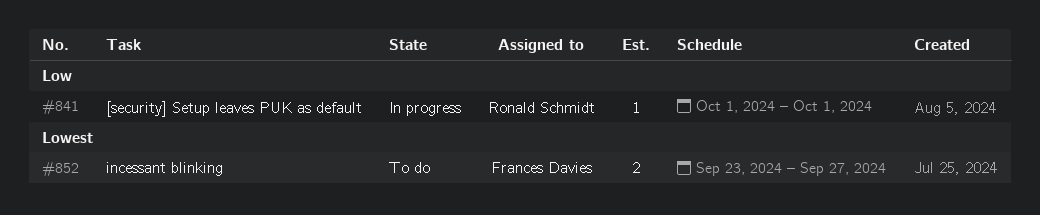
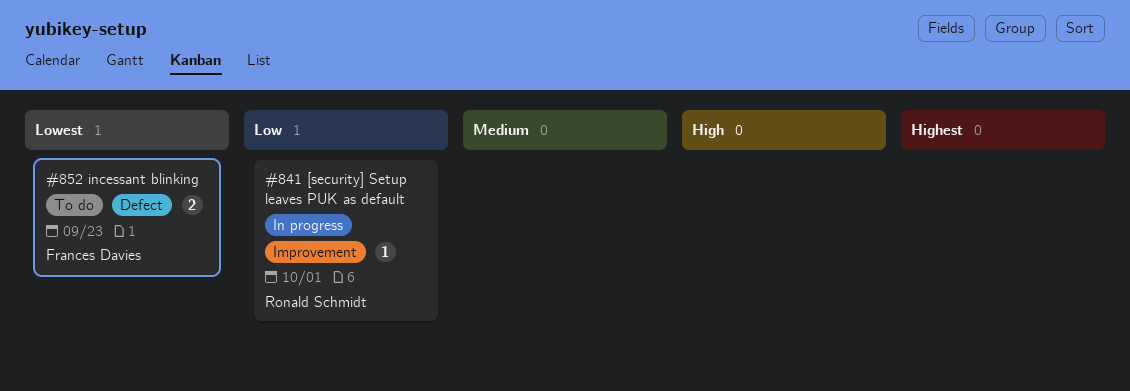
#852, due: Sep 27 -> Sep 23

